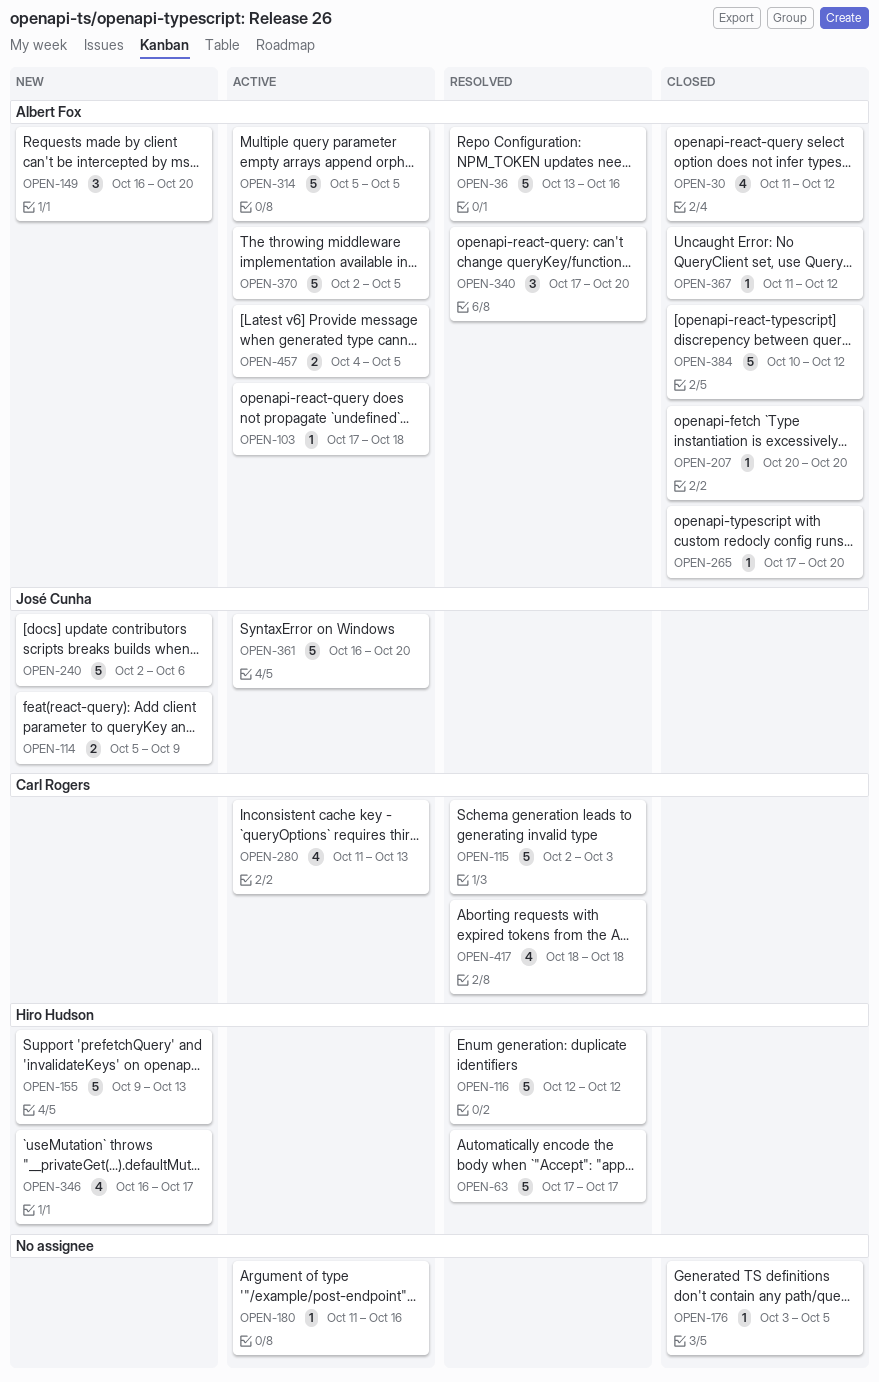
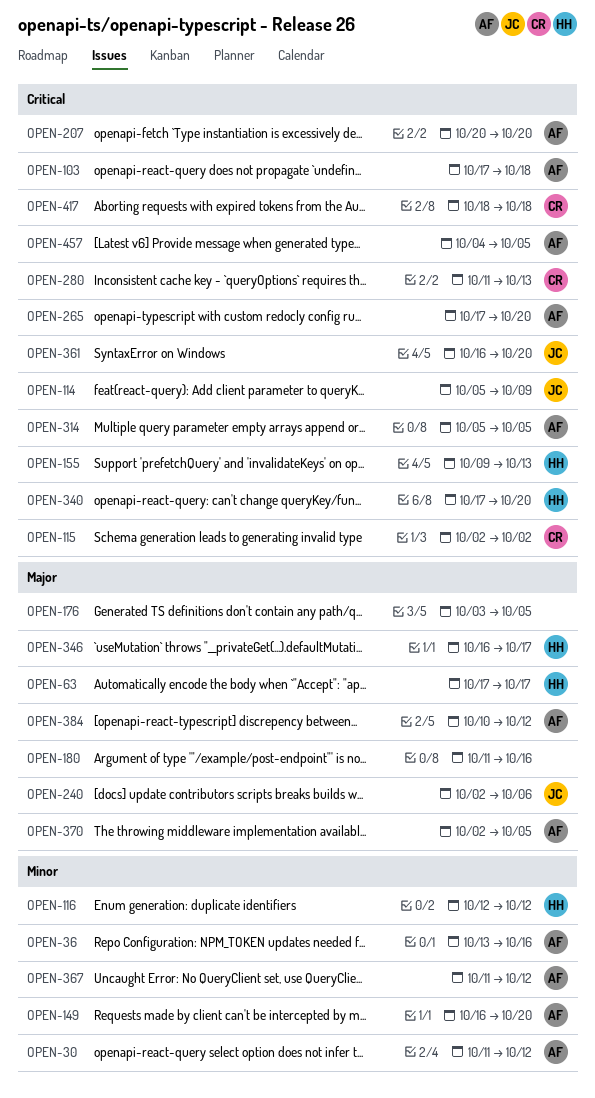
OPEN-115, due: Oct 3 -> Oct 2
OPEN-340, owner: Albert Fox -> Hiro Hudson

